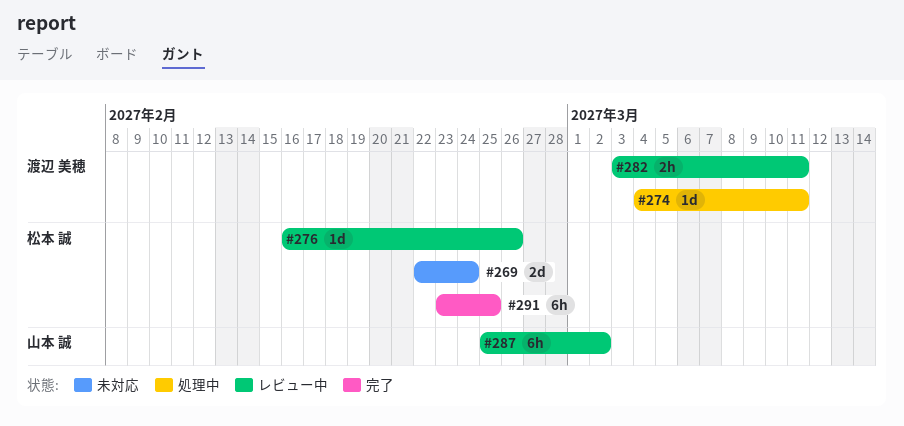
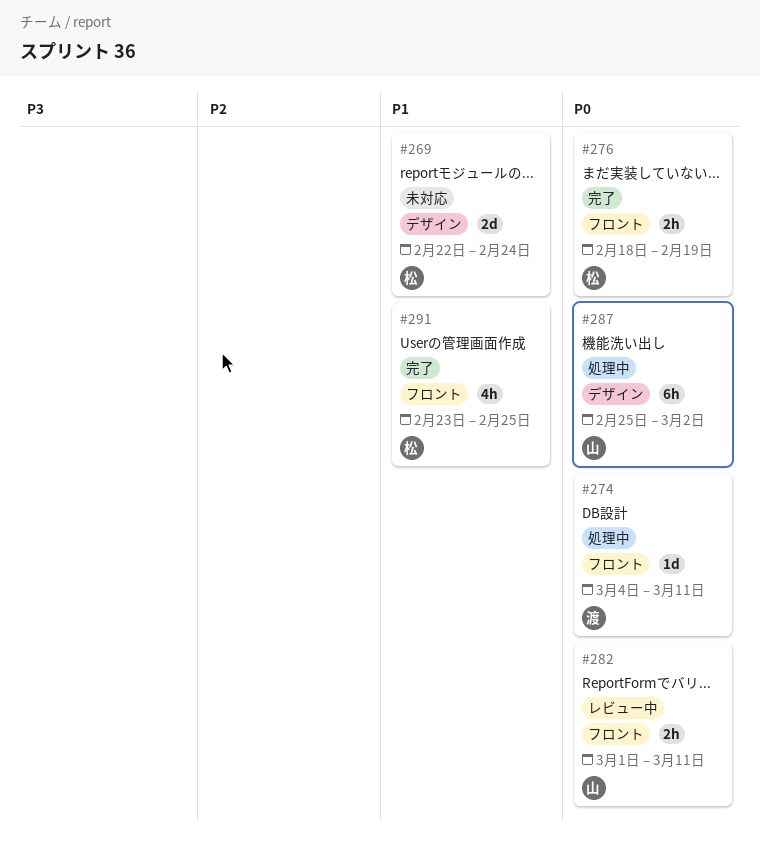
#276, status: レビュー中 -> 完了
#276, estimate: 1d -> 2h
#276, start: Feb 16 -> Feb 18
#276, due: Feb 26 -> Feb 19
#282, owner: 渡辺 美穂 -> 山本 誠
#282, start: Mar 3 -> Mar 1
#287, status: レビュー中 -> 処理中
#291, estimate: 6h -> 4h

